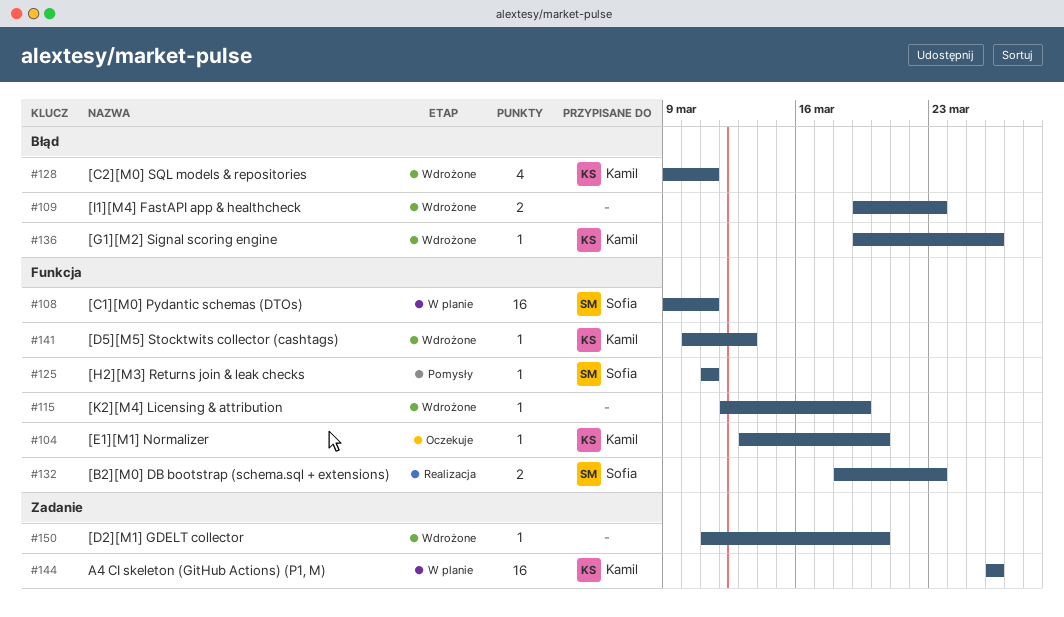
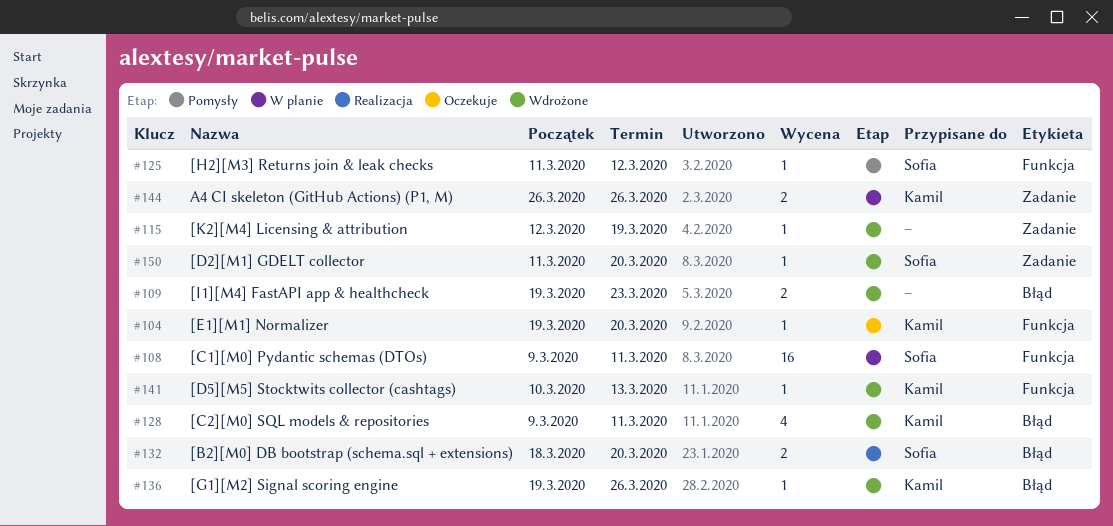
#104, start: Mar 13 -> Mar 19
#115, label: Funkcja -> Zadanie
#125, due: Mar 11 -> Mar 12
#132, label: Funkcja -> Błąd
#132, due: Mar 23 -> Mar 20
#144, estimate: 16 -> 2
#150, owner: none -> Sofia

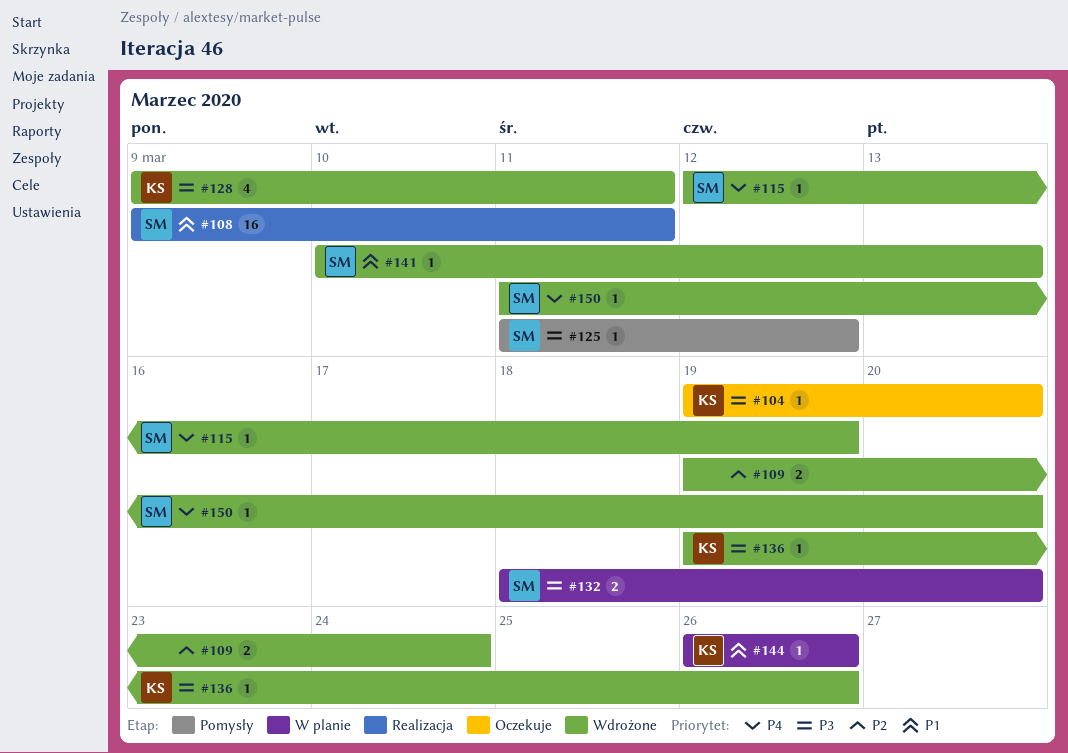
#108, status: W planie -> Realizacja
#109, due: Mar 23 -> Mar 24
#115, owner: none -> Sofia
#132, status: Realizacja -> W planie
#141, owner: Kamil -> Sofia
#144, estimate: 2 -> 1

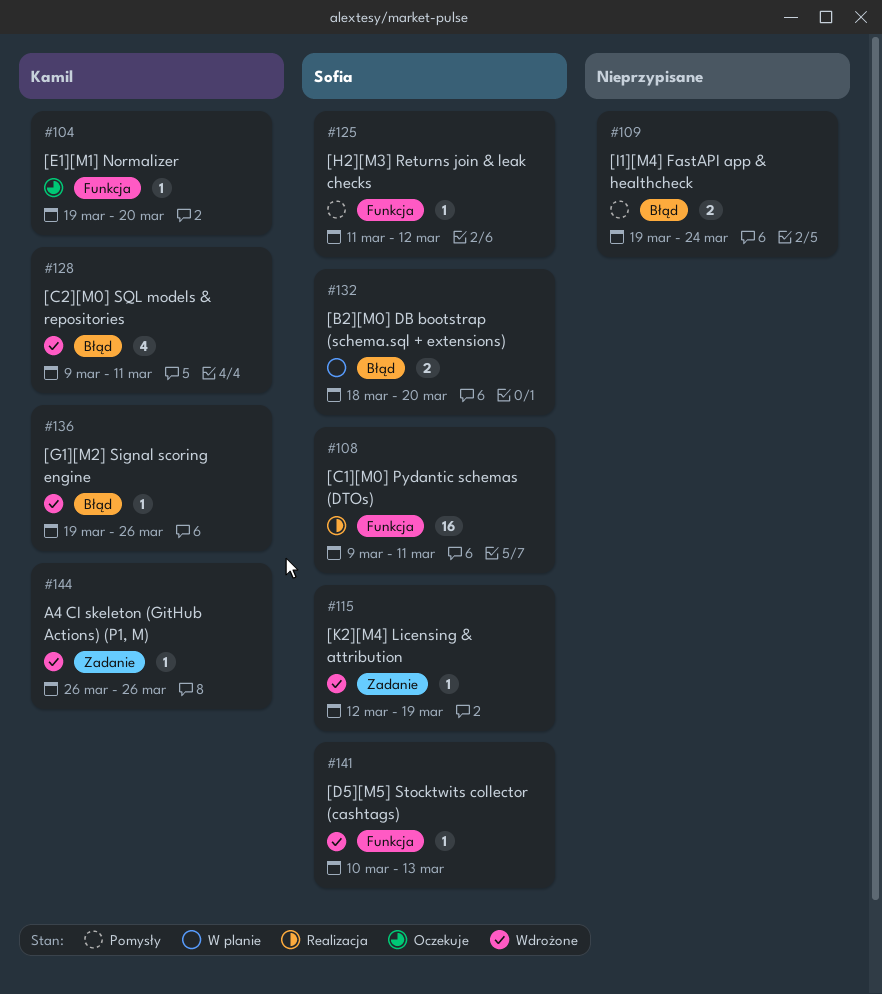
#109, status: Wdrożone -> Pomysły
#144, status: W planie -> Wdrożone
#150: present -> none

